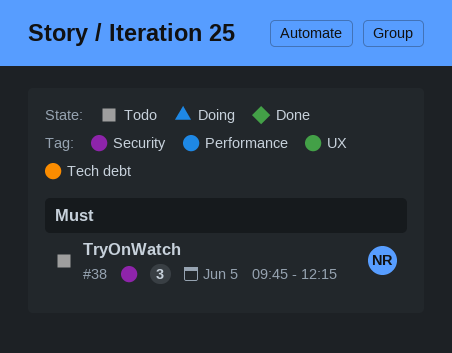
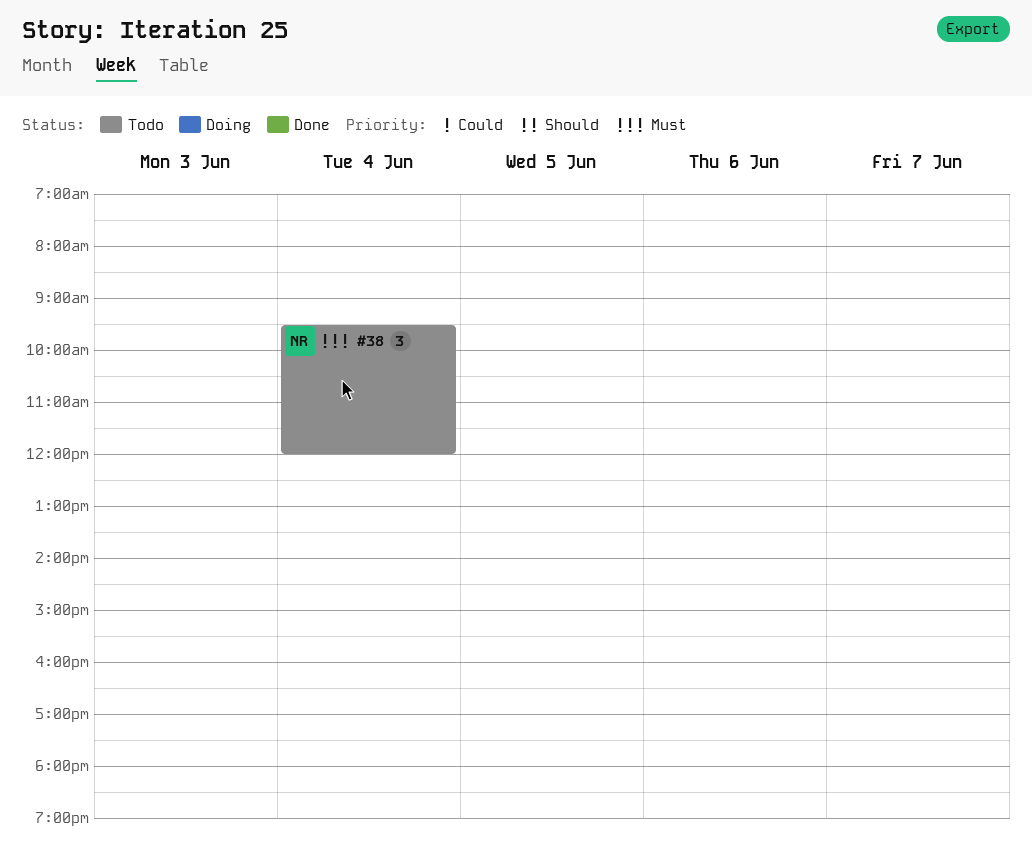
#38, day: Jun 5 -> Jun 4
#38, begins: 09:45 -> 09:30
#38, ends: 12:15 -> 12:00

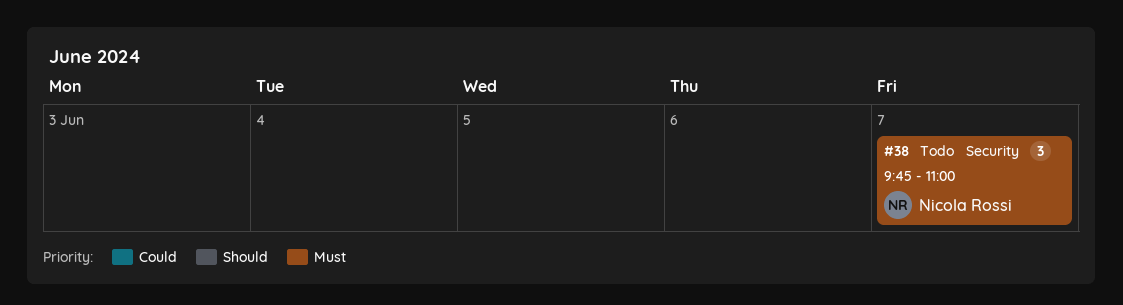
#38, day: Jun 4 -> Jun 7
#38, begins: 09:30 -> 09:45
#38, ends: 12:00 -> 11:00

